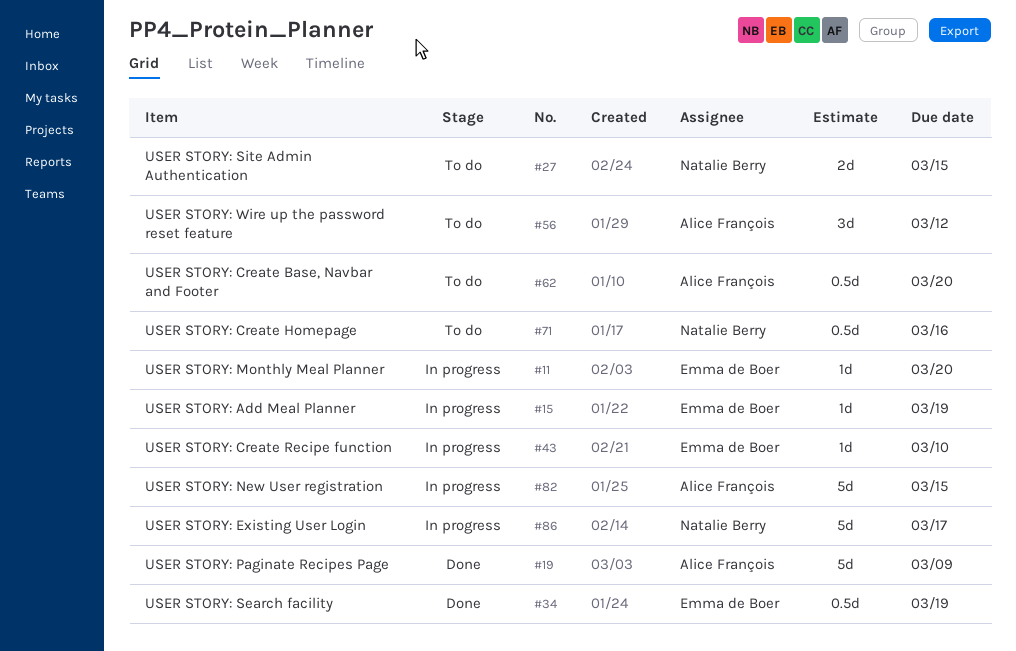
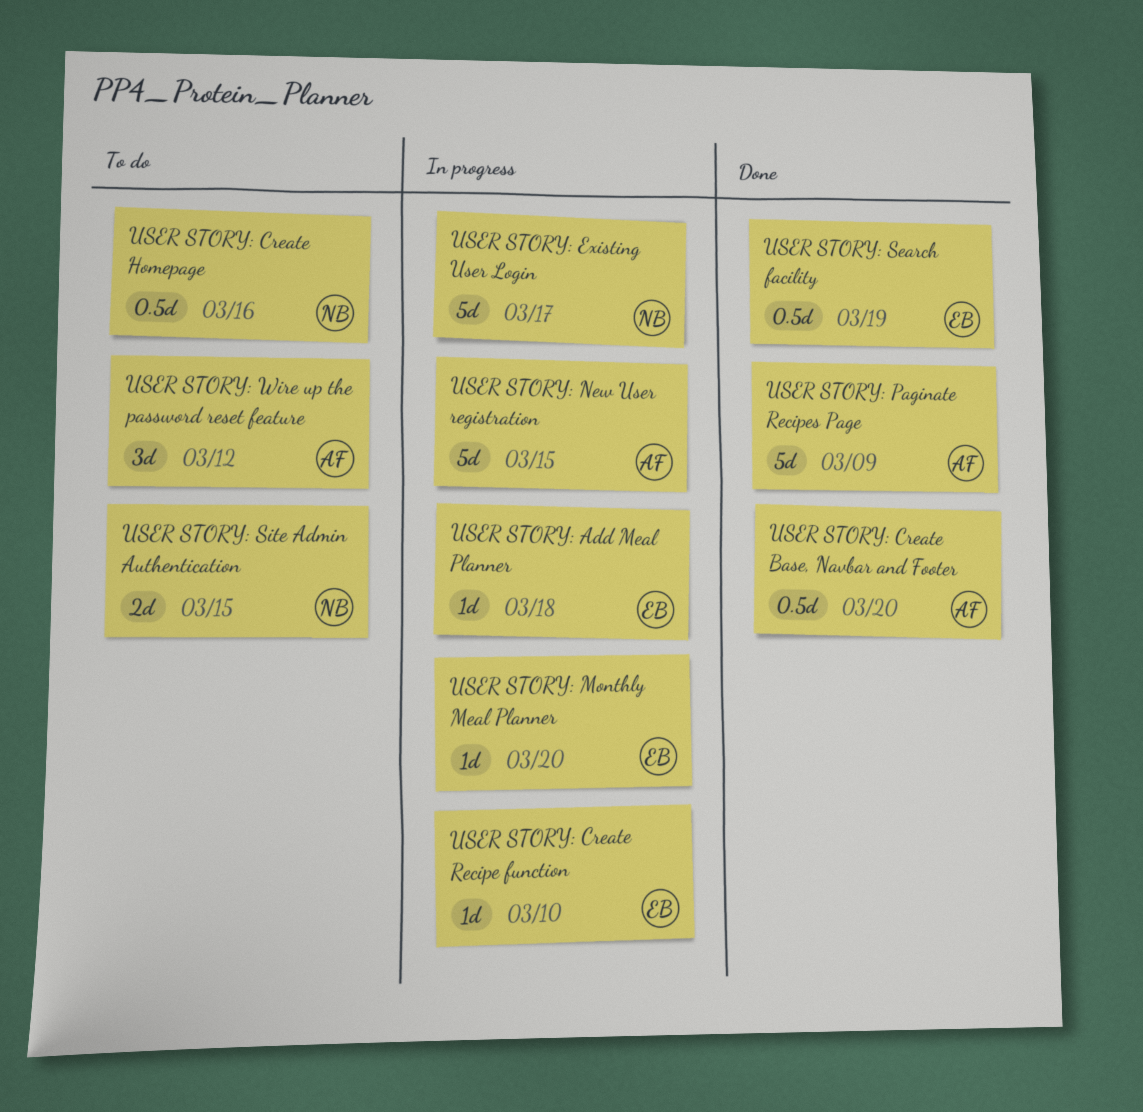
USER STORY: Add Meal Planner, due: Mar 19 -> Mar 18
USER STORY: Create Base, Navbar and Footer, status: To do -> Done

